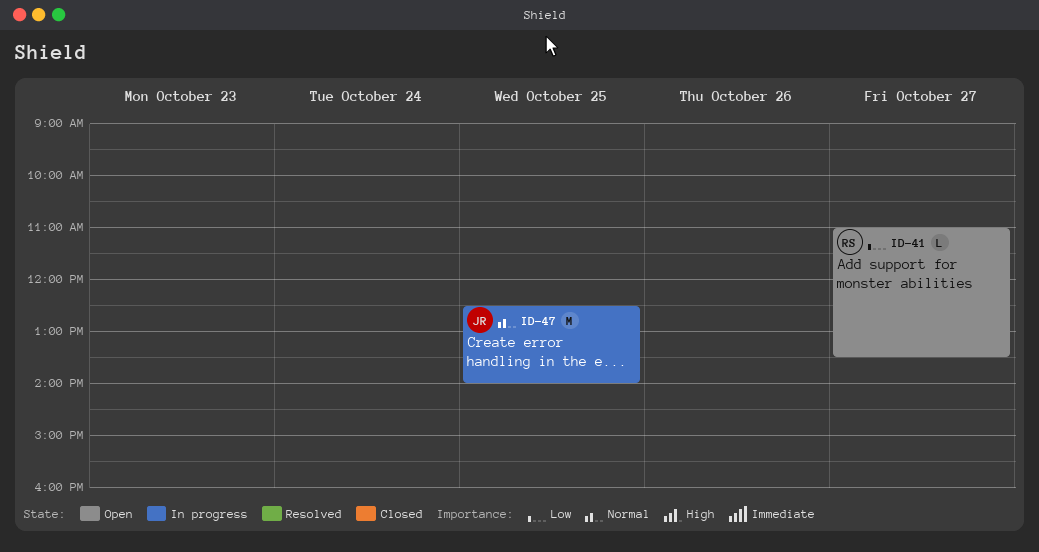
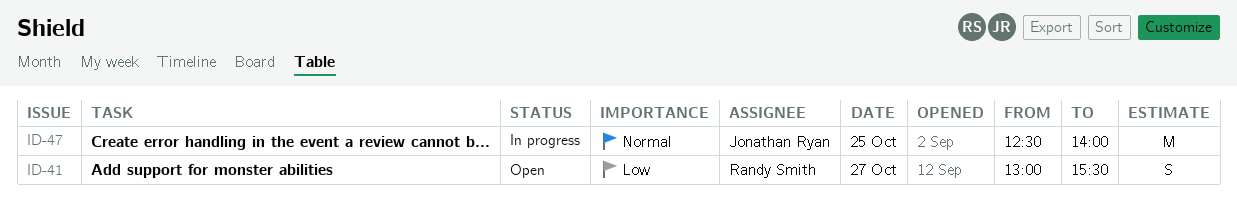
ID-41, estimate: L -> S
ID-41, begins: 11:00 -> 13:00
ID-41, ends: 13:30 -> 15:30

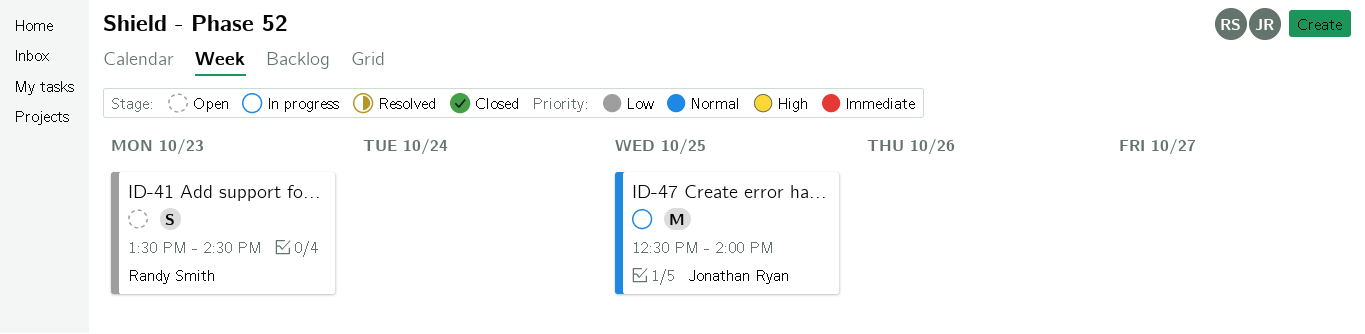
ID-41, day: Oct 27 -> Oct 23
ID-41, begins: 13:00 -> 13:30
ID-41, ends: 15:30 -> 14:30

